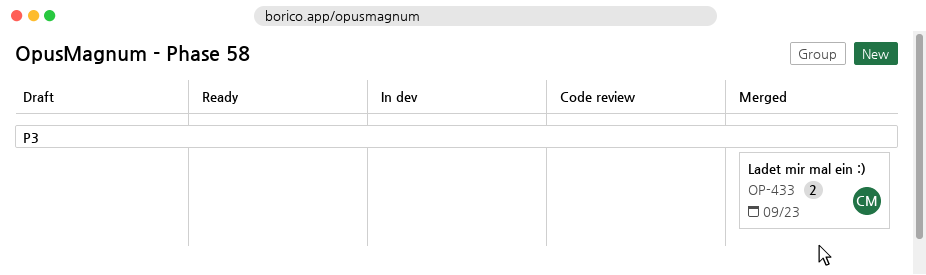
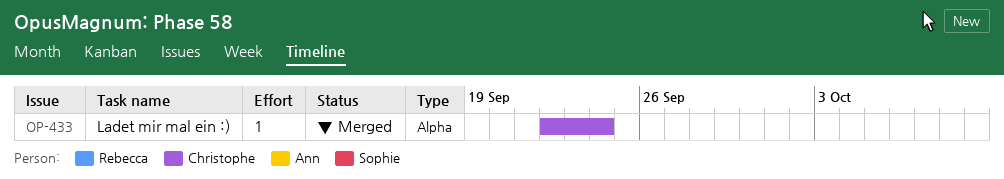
OP-433, estimate: 2 -> 1
OP-433, due: Sep 23 -> Sep 24

